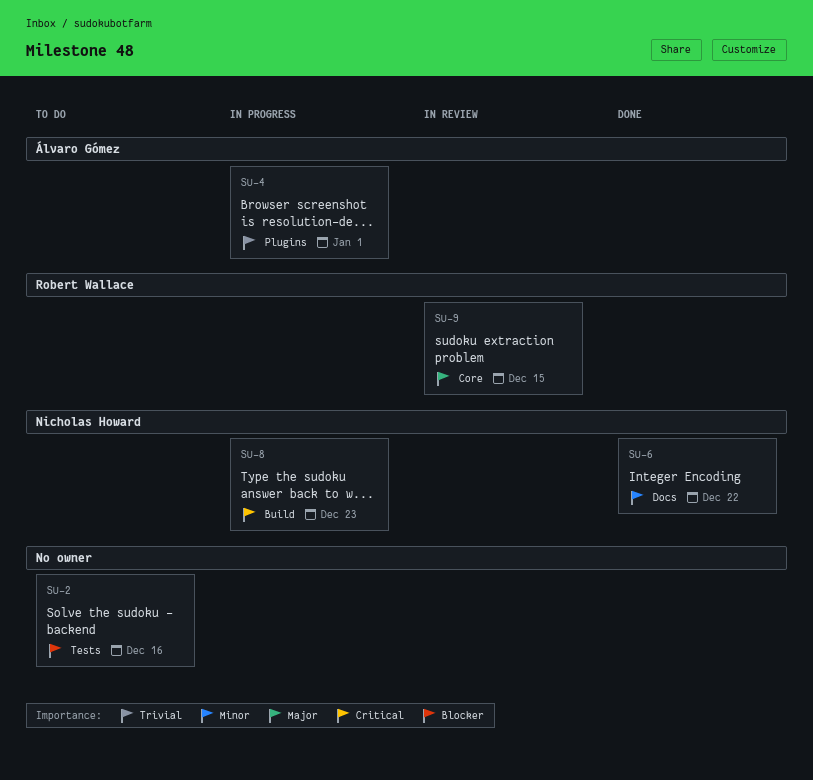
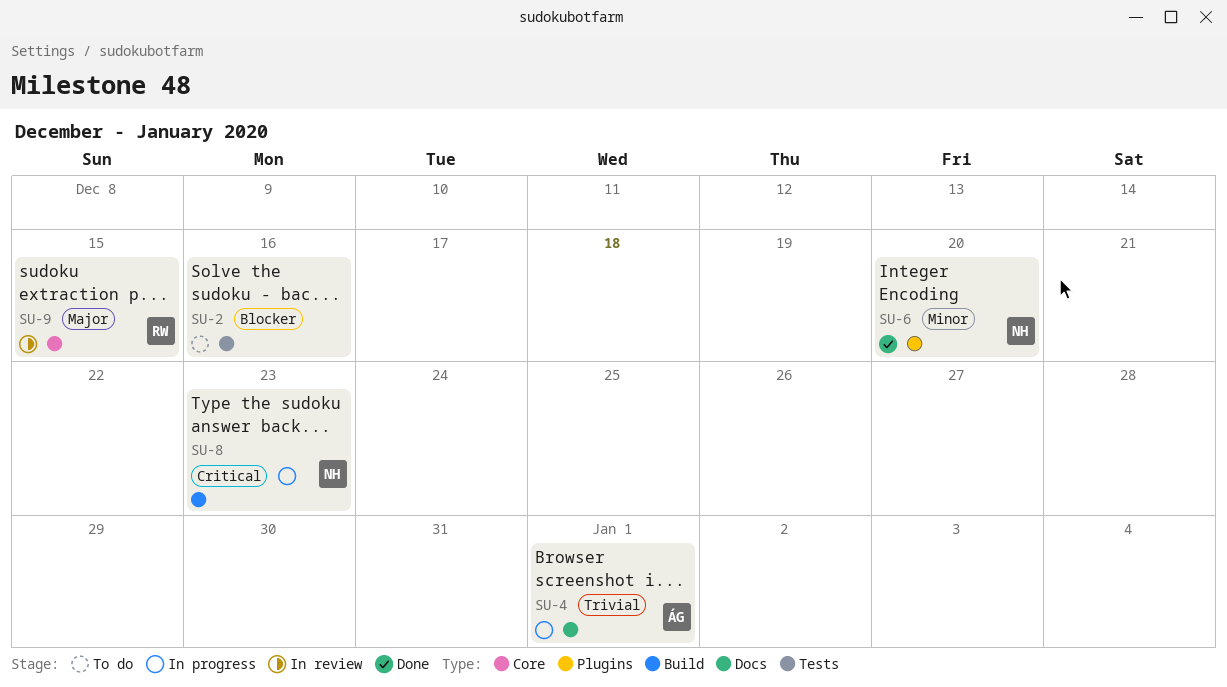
SU-4, label: Plugins -> Docs
SU-6, label: Docs -> Plugins
SU-6, due: Dec 22 -> Dec 20

